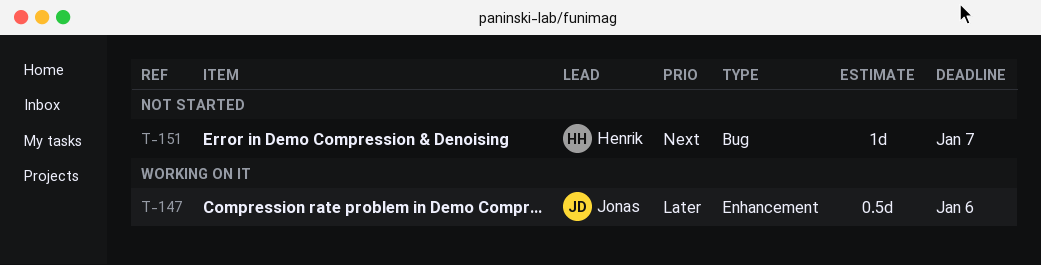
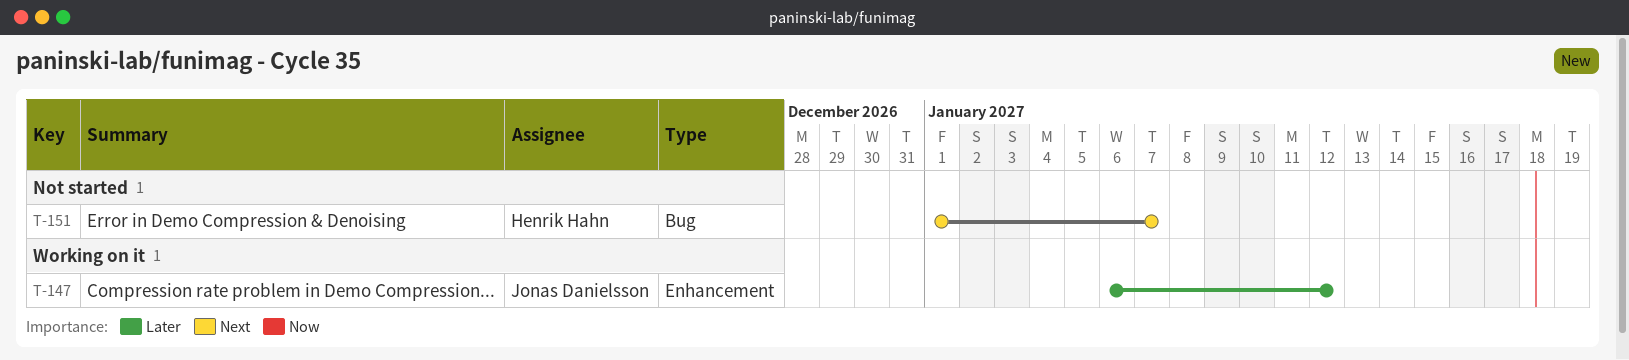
T-147, due: Jan 6 -> Jan 12

